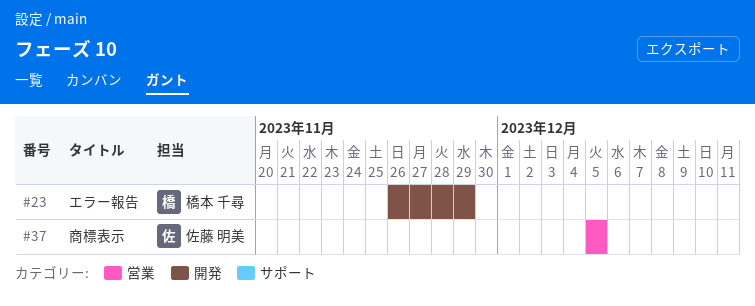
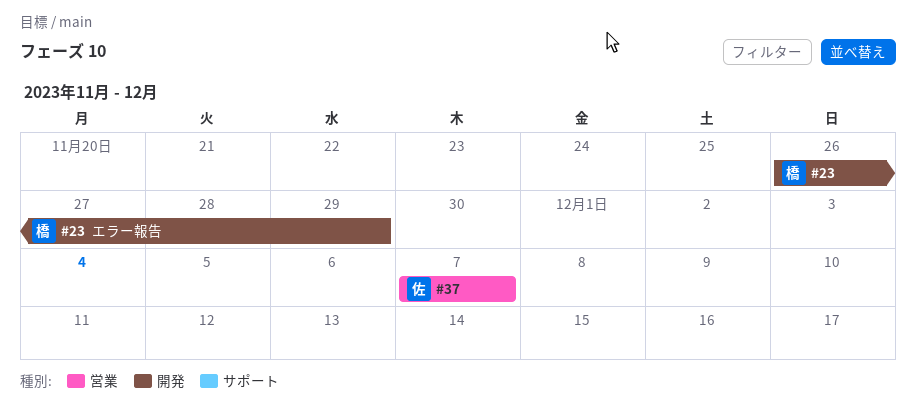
#37, start: Dec 5 -> Dec 7
#37, due: Dec 5 -> Dec 7

